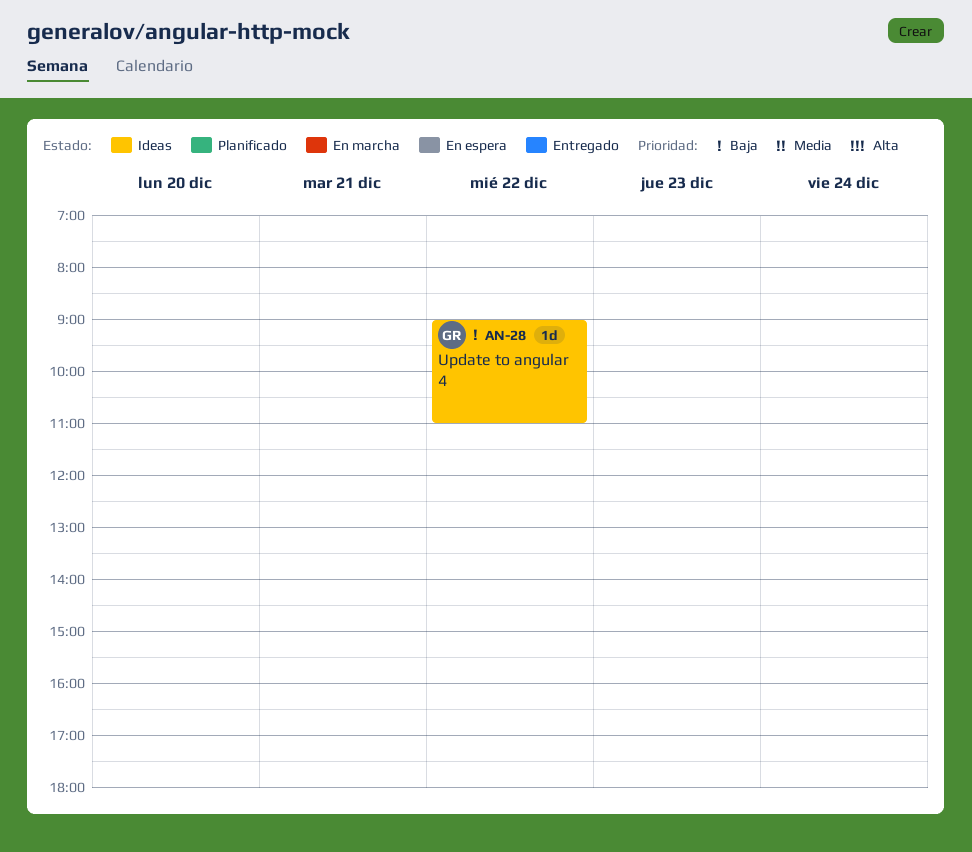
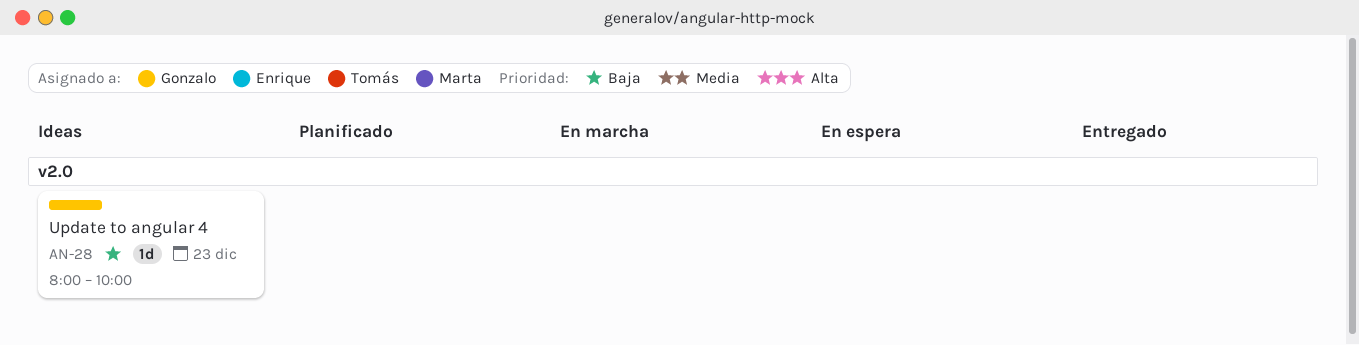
AN-28, day: Dec 22 -> Dec 23
AN-28, begins: 09:00 -> 08:00
AN-28, ends: 11:00 -> 10:00

